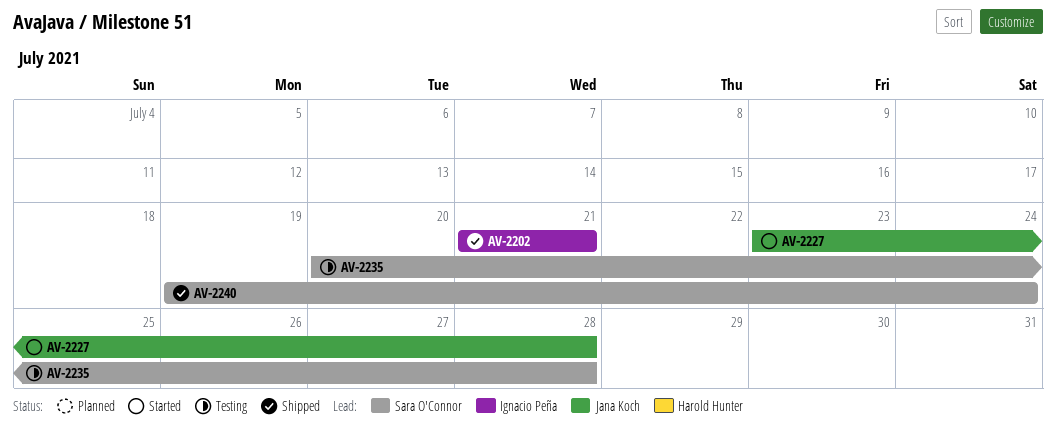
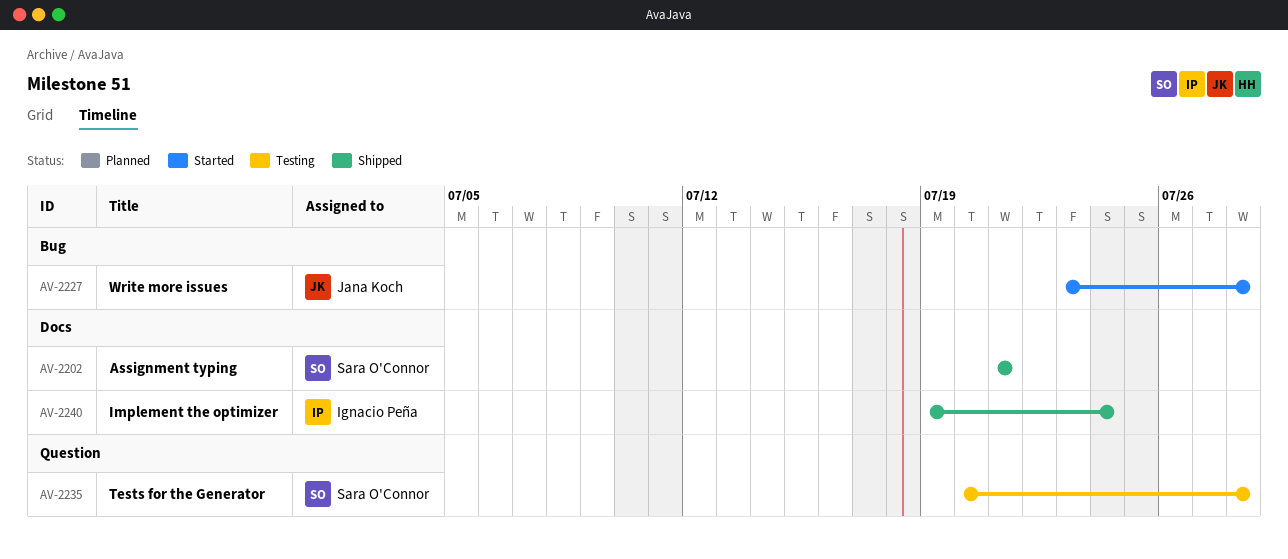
AV-2202, owner: Ignacio Peña -> Sara O'Connor
AV-2240, owner: Sara O'Connor -> Ignacio Peña

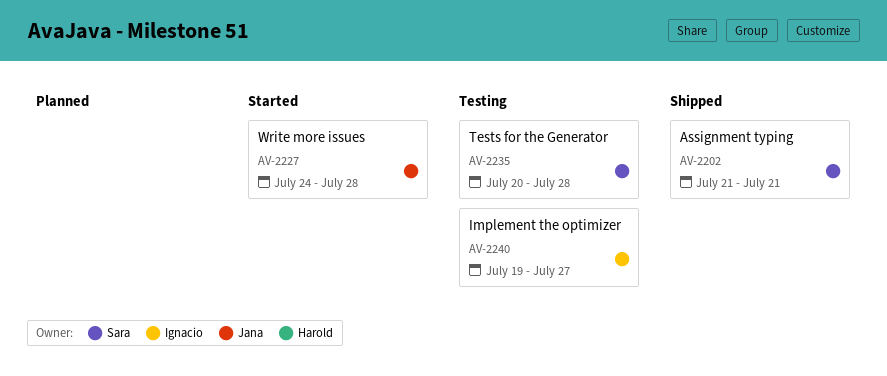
AV-2227, start: Jul 23 -> Jul 24
AV-2240, status: Shipped -> Testing
AV-2240, due: Jul 24 -> Jul 27

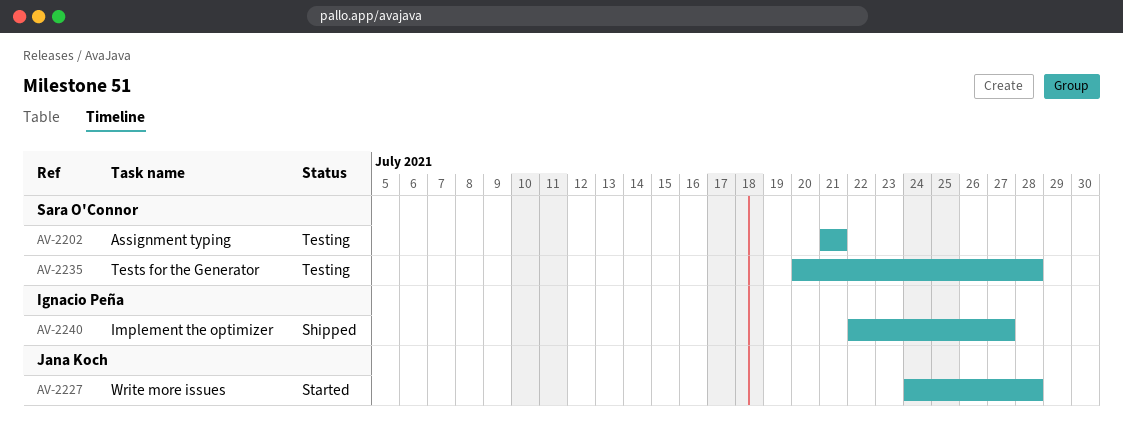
AV-2202, status: Shipped -> Testing
AV-2240, status: Testing -> Shipped
AV-2240, start: Jul 19 -> Jul 22

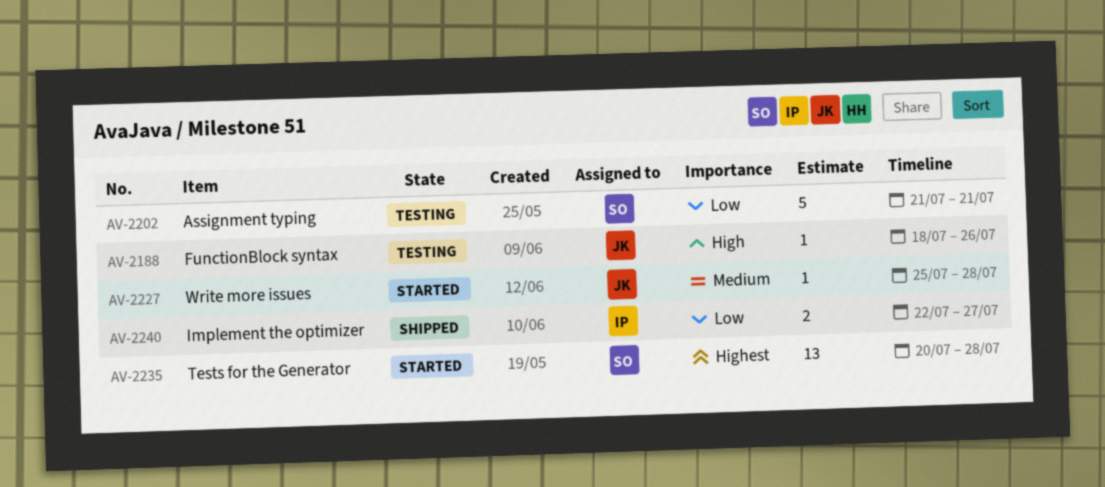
AV-2188: none -> present
AV-2227, start: Jul 24 -> Jul 25
AV-2235, status: Testing -> Started

